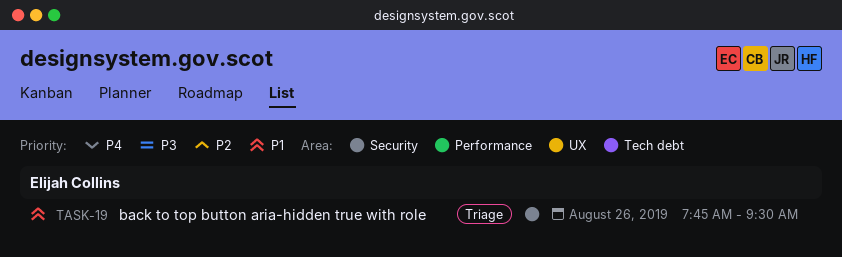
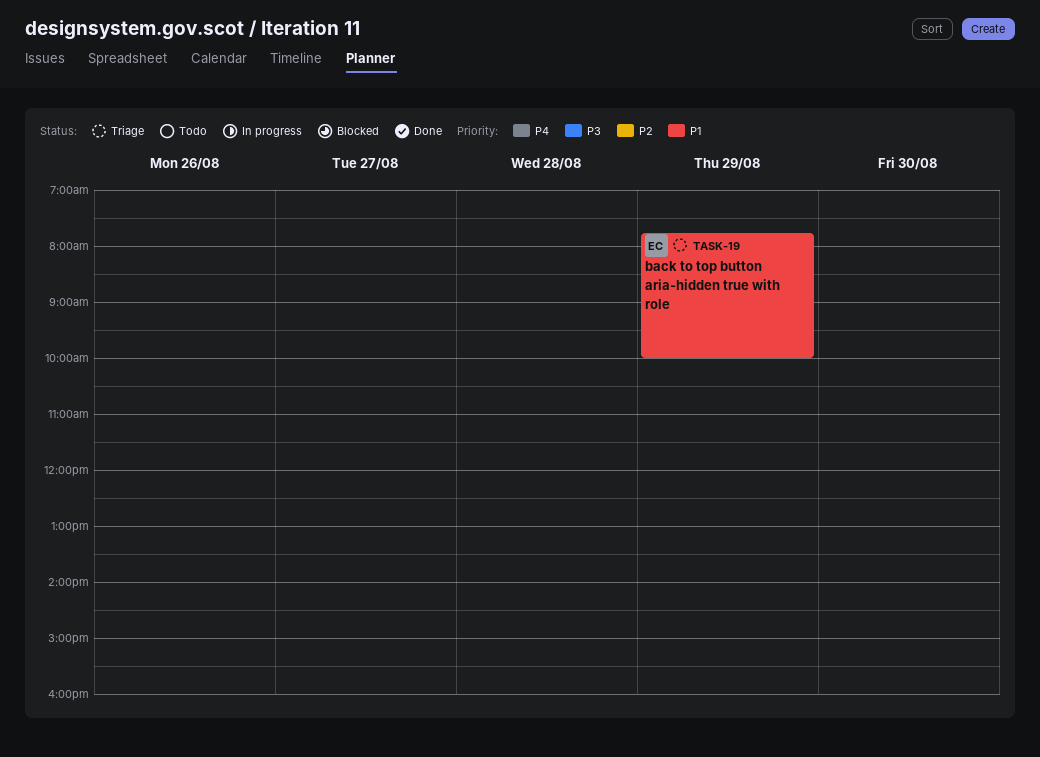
TASK-19, day: Aug 26 -> Aug 29
TASK-19, ends: 09:30 -> 10:00

